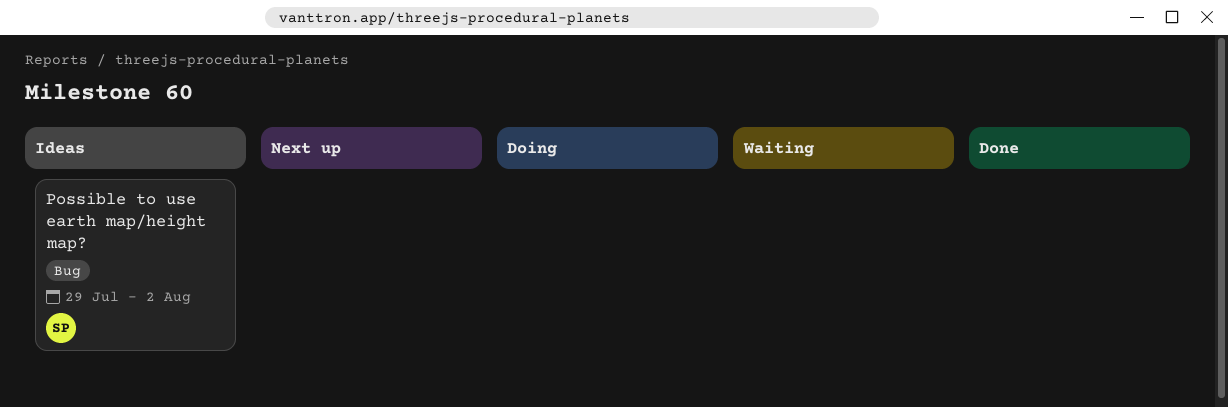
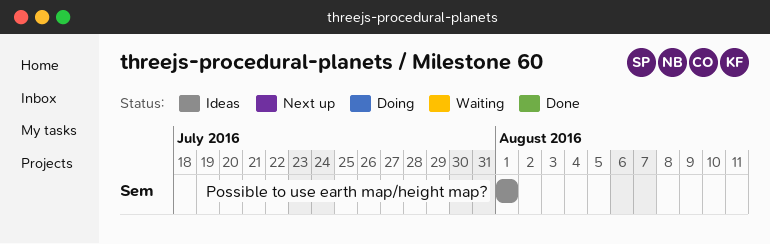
Possible to use earth map/height map?, start: Jul 29 -> Aug 1
Possible to use earth map/height map?, due: Aug 2 -> Aug 1

